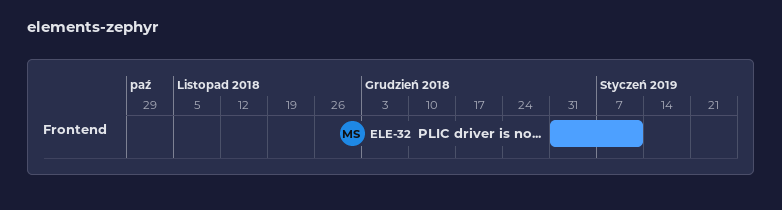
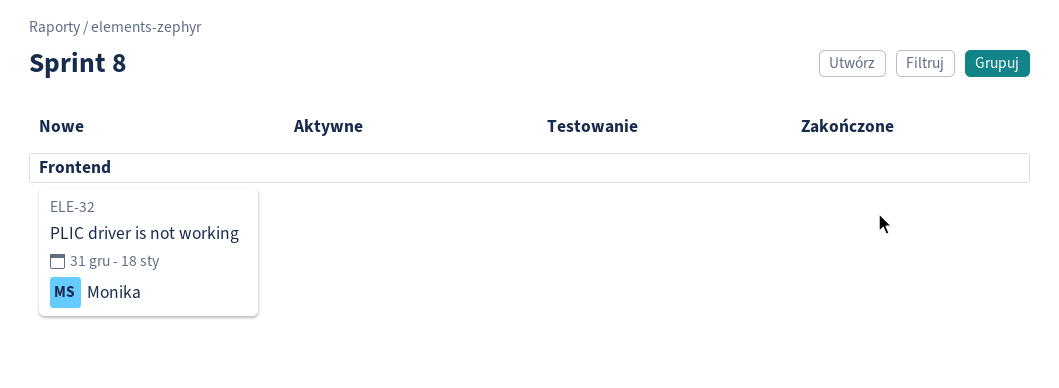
ELE-32, due: Jan 11 -> Jan 18

